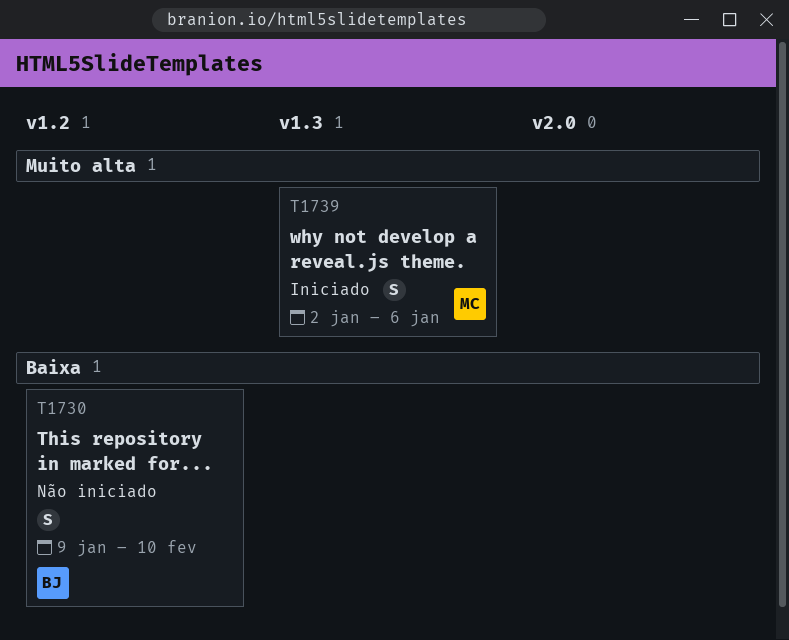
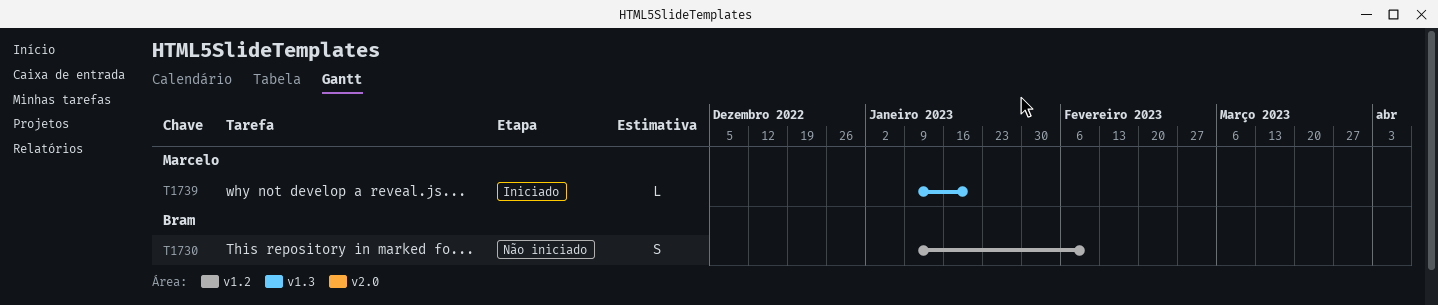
T1739, estimate: S -> L
T1739, start: Jan 2 -> Jan 9
T1739, due: Jan 6 -> Jan 20

